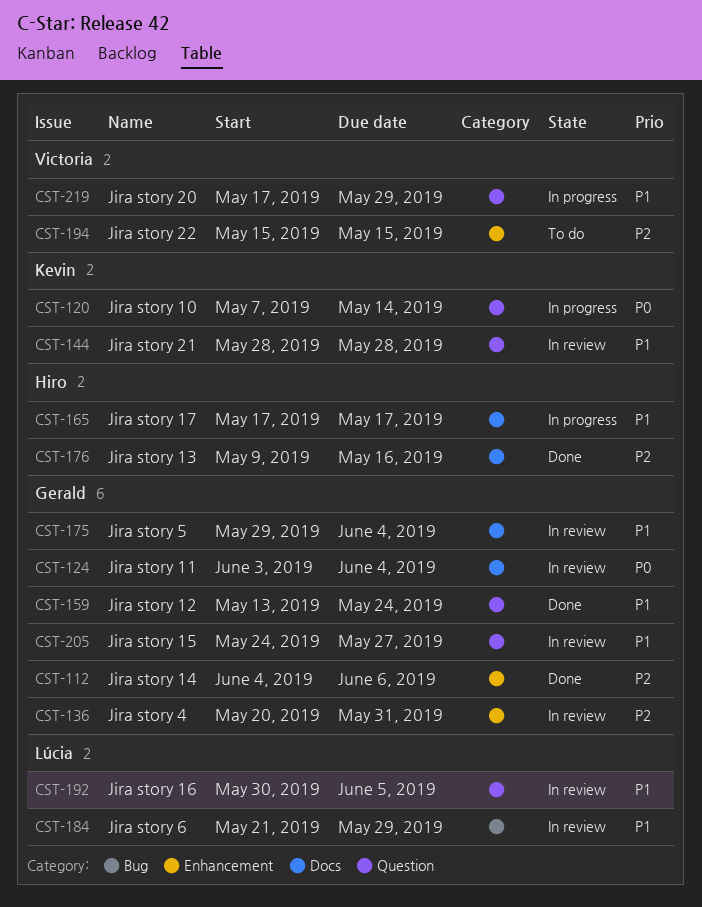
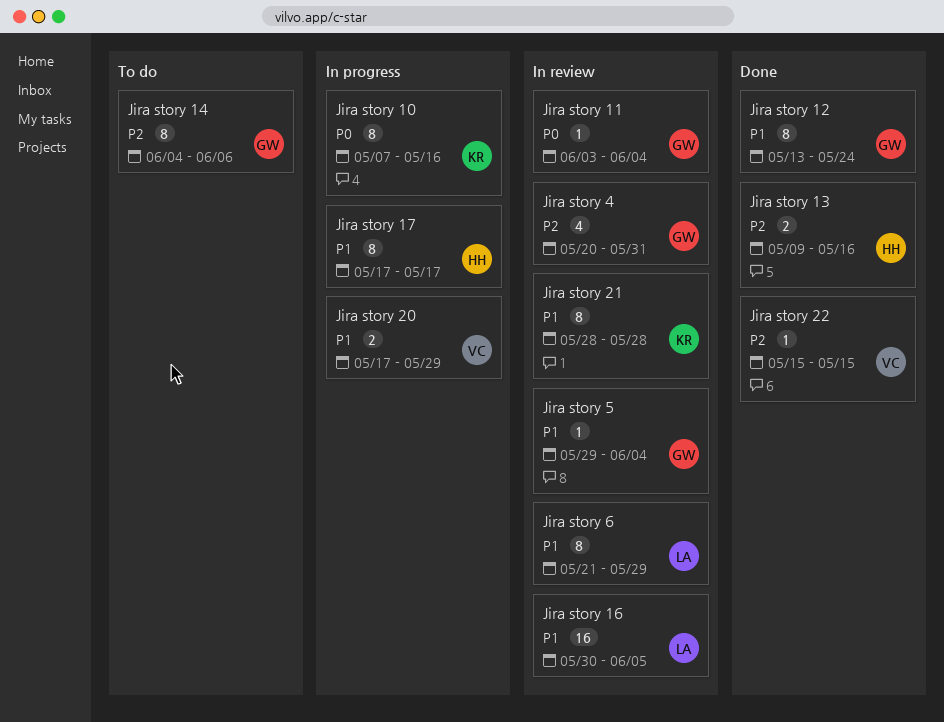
Jira story 10, due: May 14 -> May 16
Jira story 14, status: Done -> To do
Jira story 15: present -> none
Jira story 22, status: To do -> Done

